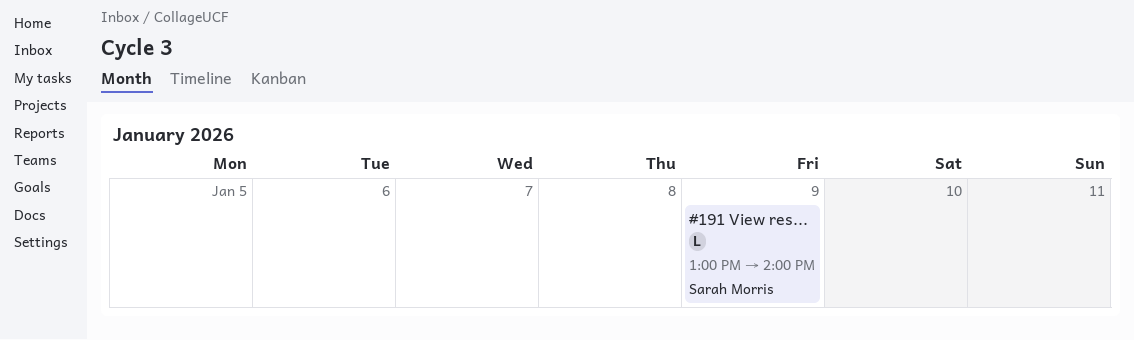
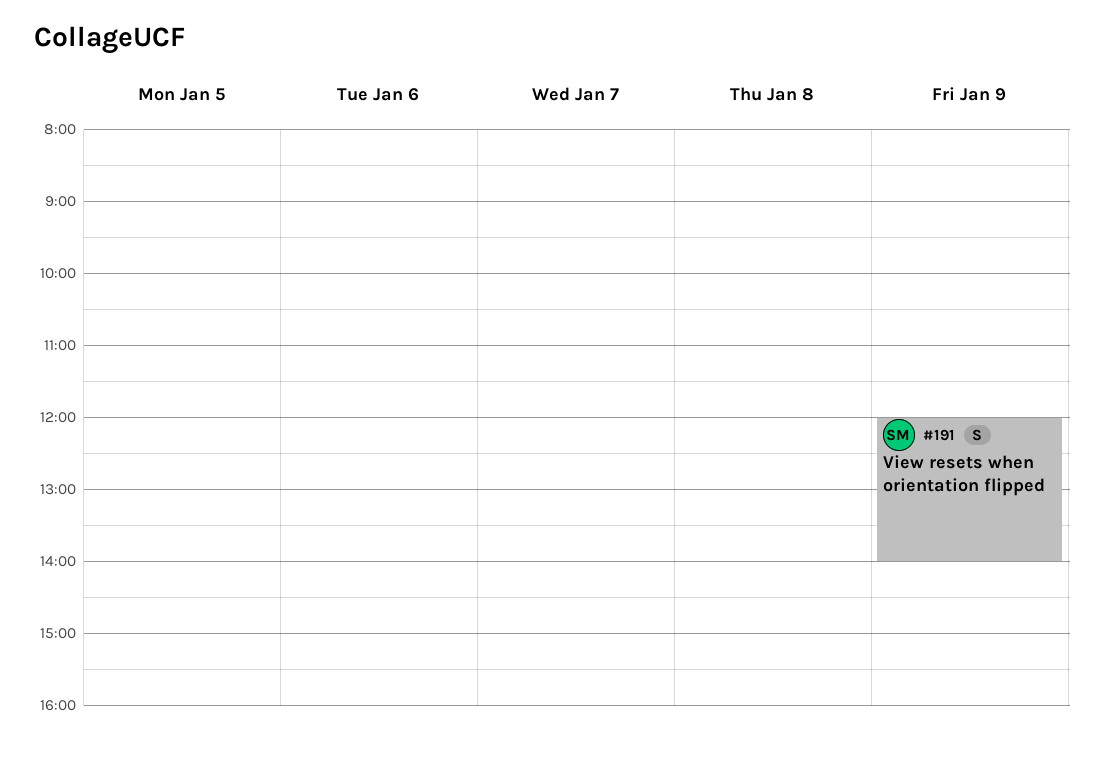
#191, estimate: L -> S
#191, begins: 13:00 -> 12:00

